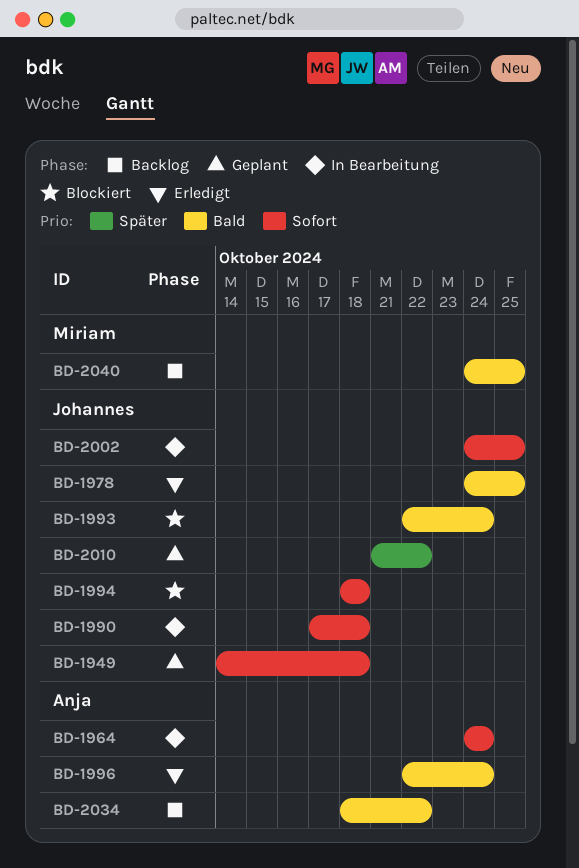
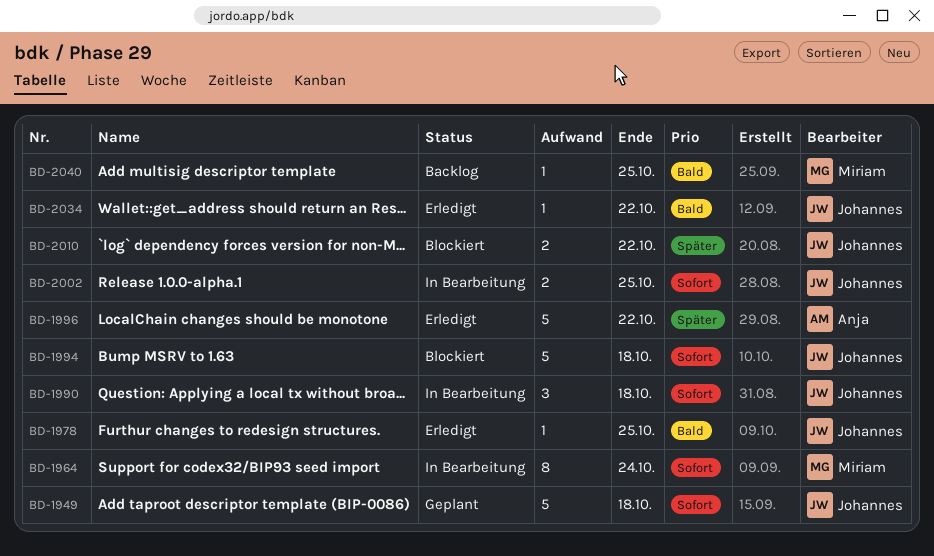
BD-1964, owner: Anja -> Miriam
BD-1993: present -> none
BD-1996, priority: Bald -> Später
BD-1996, due: Oct 24 -> Oct 22
BD-2010, status: Geplant -> Blockiert
BD-2034, status: Backlog -> Erledigt
BD-2034, owner: Anja -> Johannes

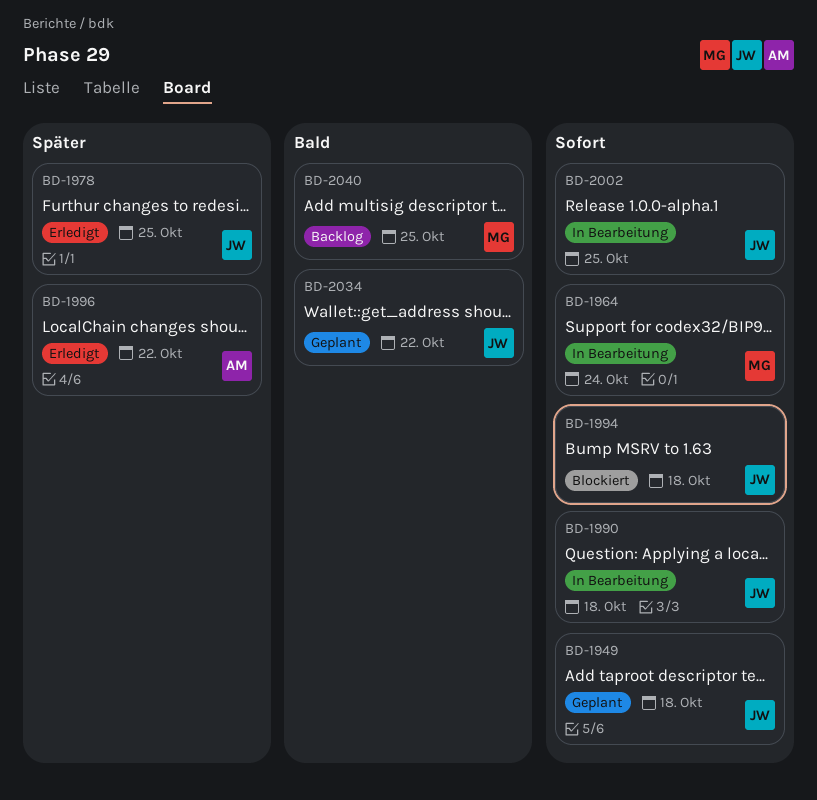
BD-1978, priority: Bald -> Später
BD-2010: present -> none
BD-2034, status: Erledigt -> Geplant

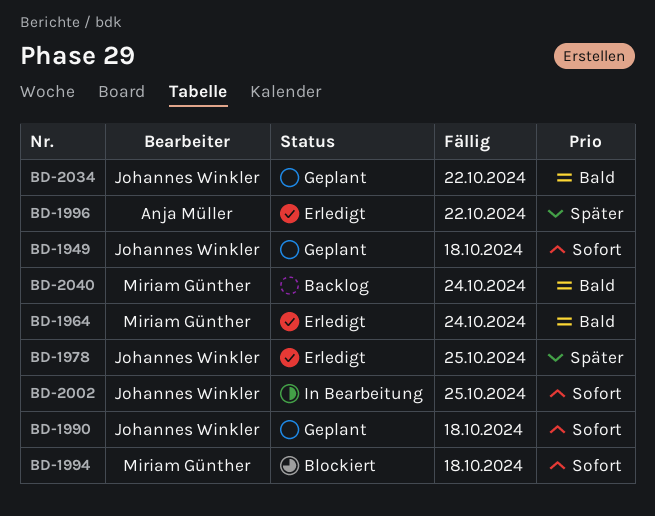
BD-1964, status: In Bearbeitung -> Erledigt
BD-1964, priority: Sofort -> Bald
BD-1990, status: In Bearbeitung -> Geplant
BD-1994, owner: Johannes Winkler -> Miriam Günther
BD-2040, due: Oct 25 -> Oct 24

